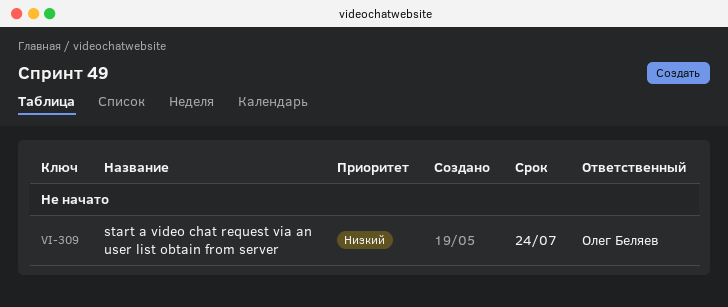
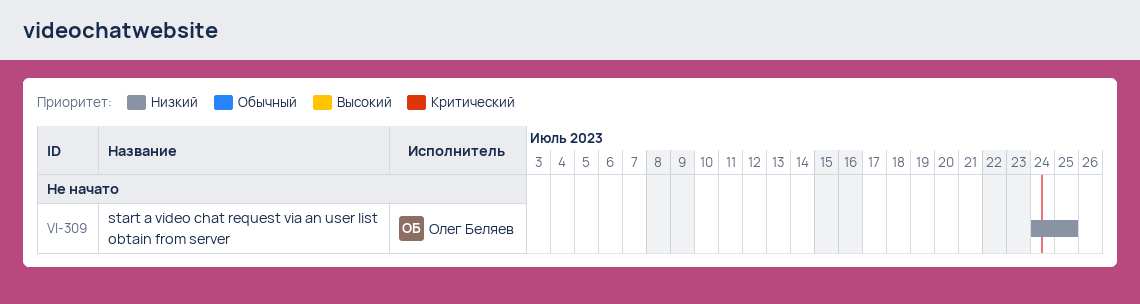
VI-309, due: Jul 24 -> Jul 25

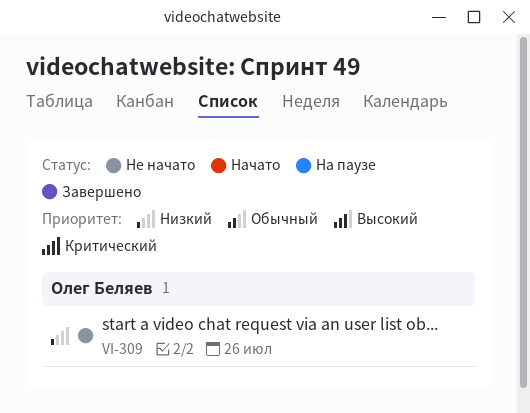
VI-309, due: Jul 25 -> Jul 26

